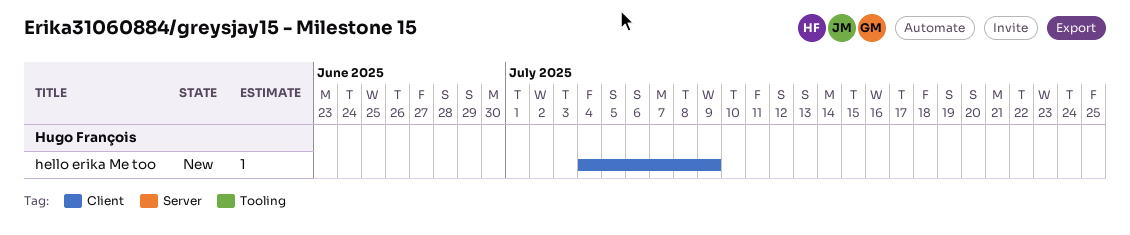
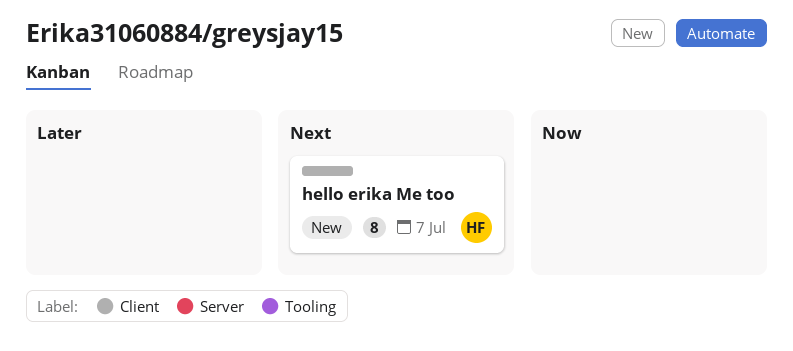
hello erika Me too, estimate: 1 -> 8
hello erika Me too, due: Jul 9 -> Jul 7

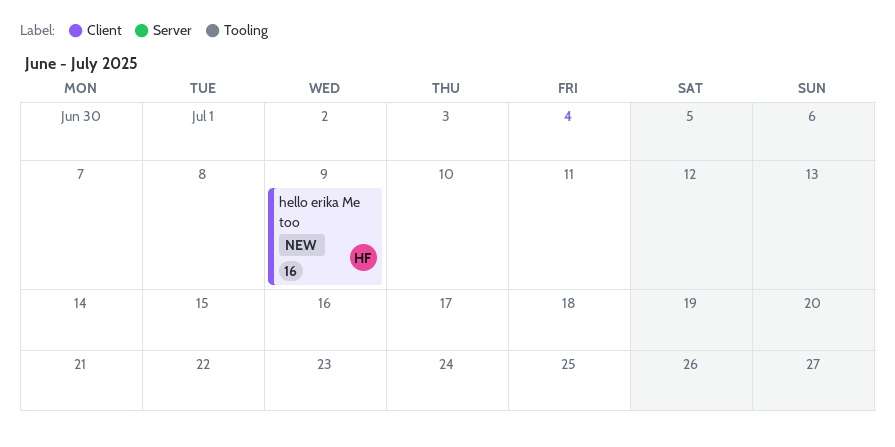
hello erika Me too, estimate: 8 -> 16
hello erika Me too, due: Jul 7 -> Jul 9

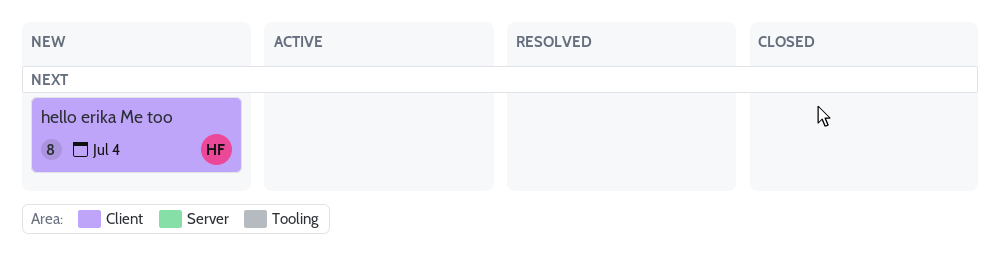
hello erika Me too, estimate: 16 -> 8
hello erika Me too, due: Jul 9 -> Jul 4

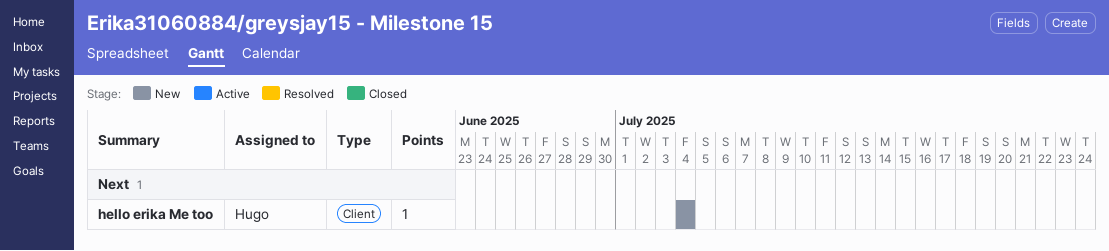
hello erika Me too, estimate: 8 -> 1

